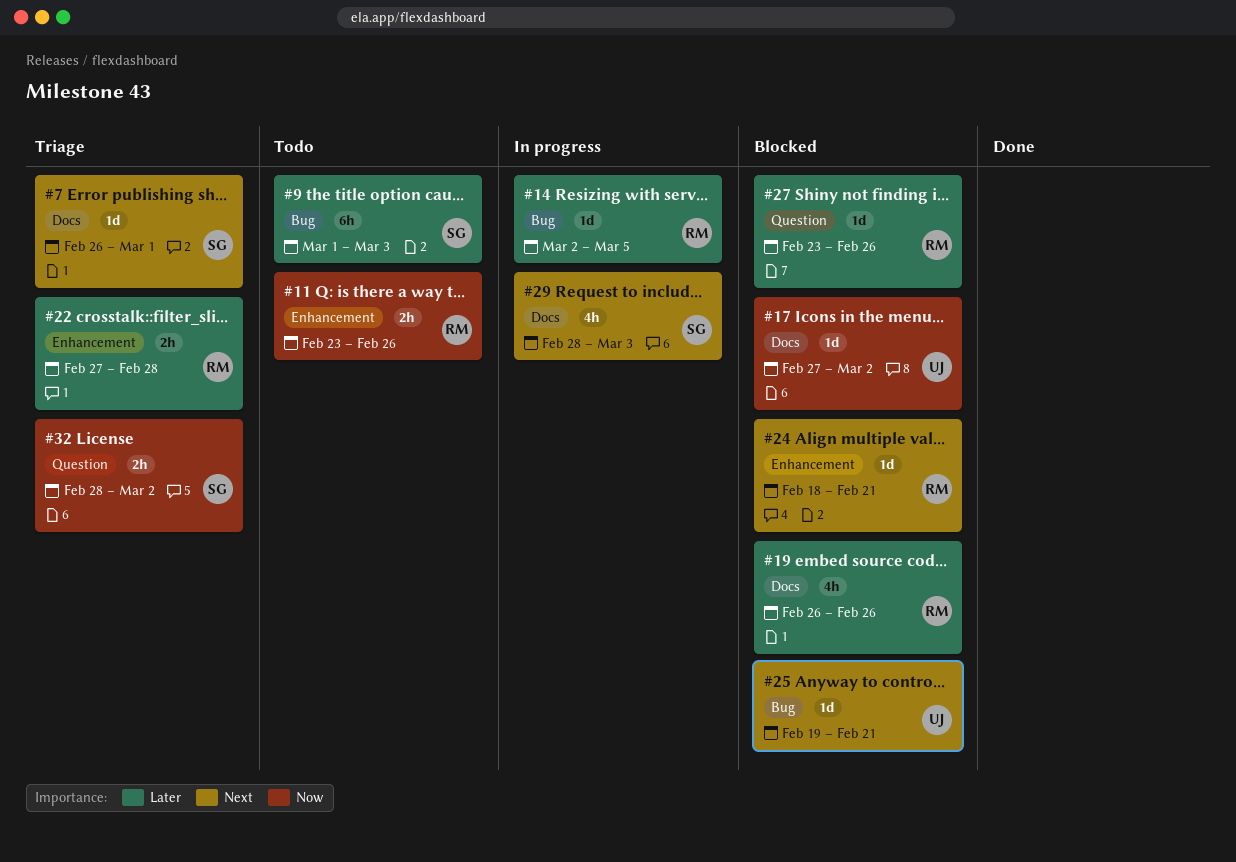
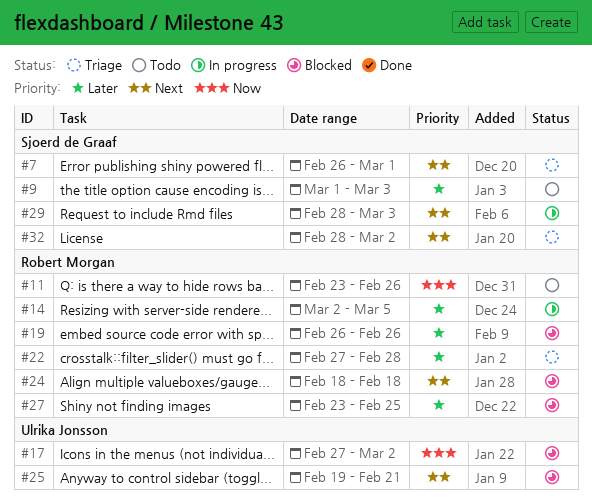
#24, due: Feb 21 -> Feb 18
#27, due: Feb 26 -> Feb 25
#32, priority: Now -> Next

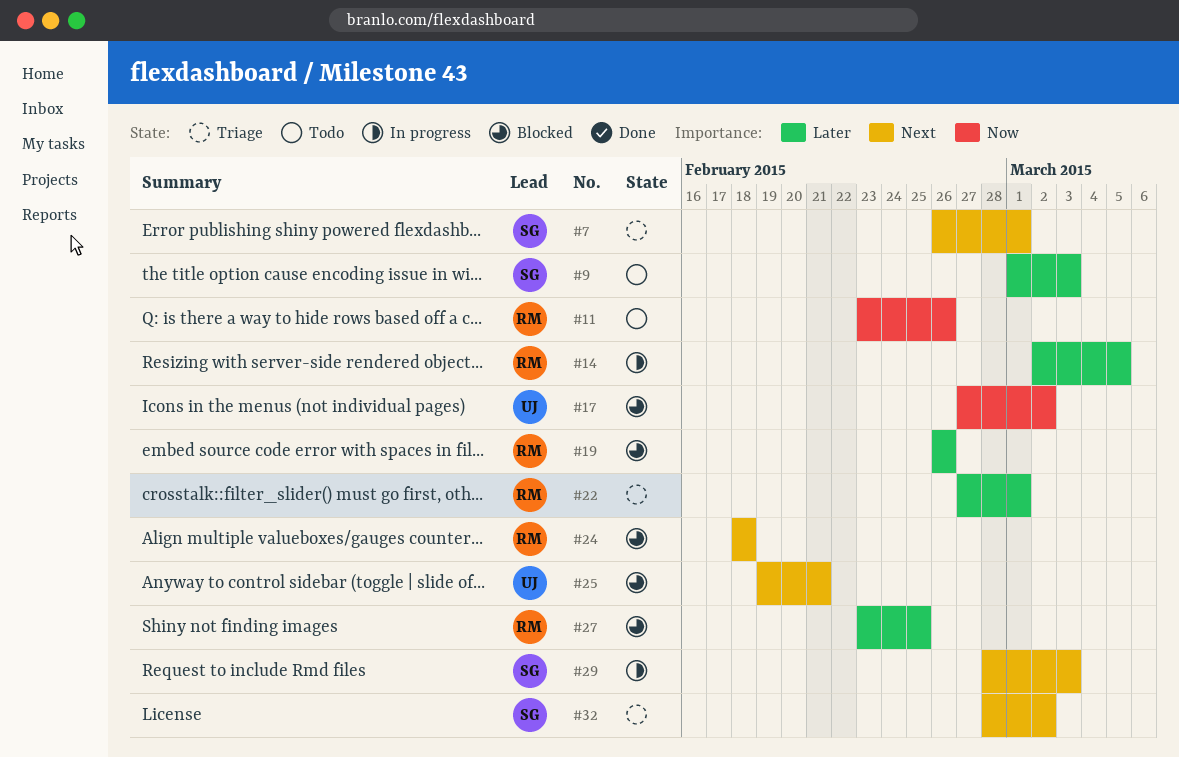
#22, due: Feb 28 -> Mar 1

